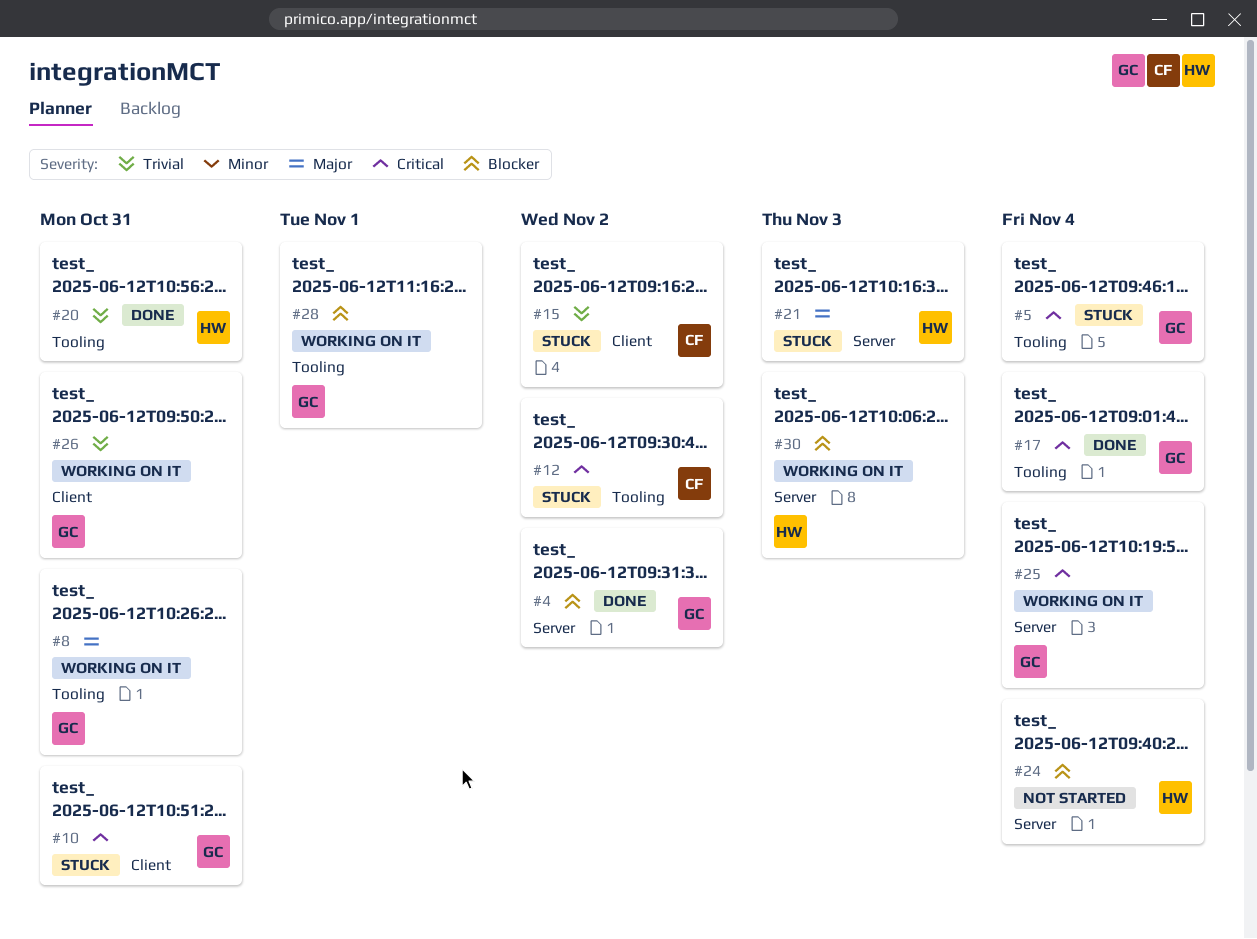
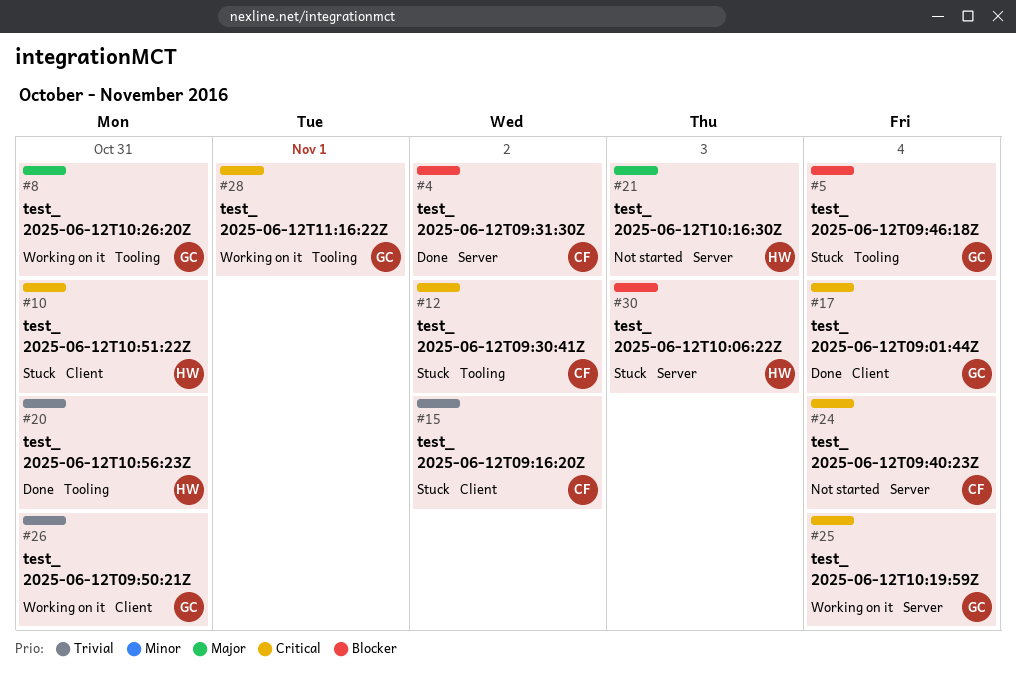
#4, owner: GC -> CF
#5, priority: Critical -> Blocker
#10, owner: GC -> HW
#17, label: Tooling -> Client
#21, status: Stuck -> Not started
#24, owner: HW -> CF
#24, priority: Blocker -> Critical
#28, priority: Blocker -> Critical
#30, status: Working on it -> Stuck

